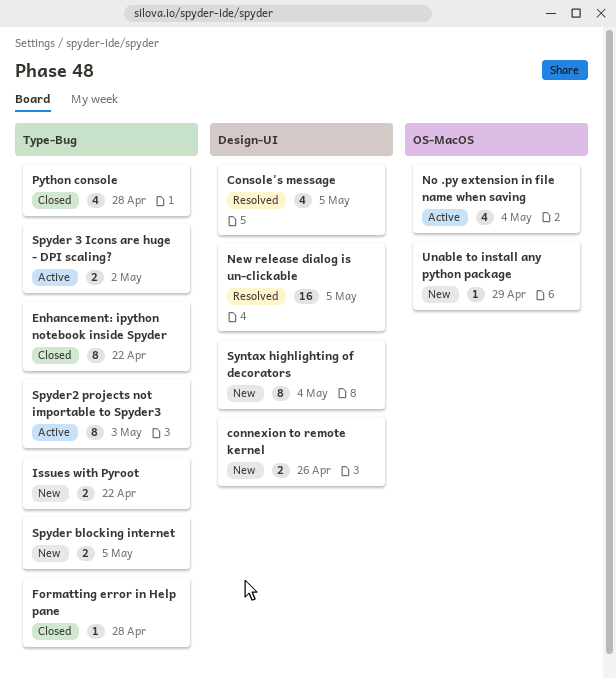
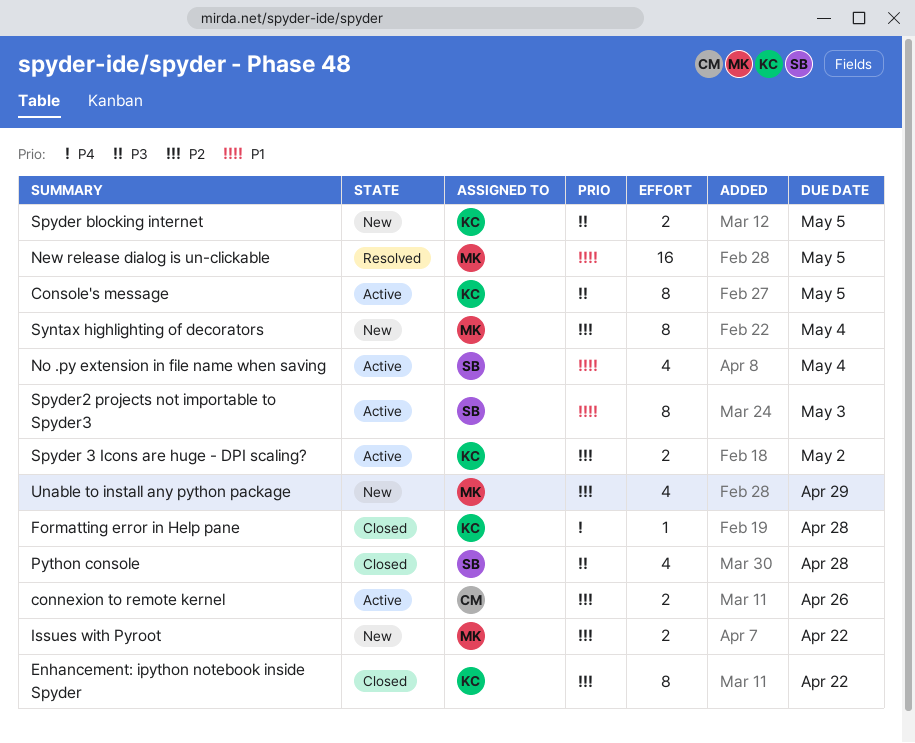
connexion to remote kernel, status: New -> Active
Console's message, status: Resolved -> Active
Console's message, estimate: 4 -> 8
Unable to install any python package, estimate: 1 -> 4

